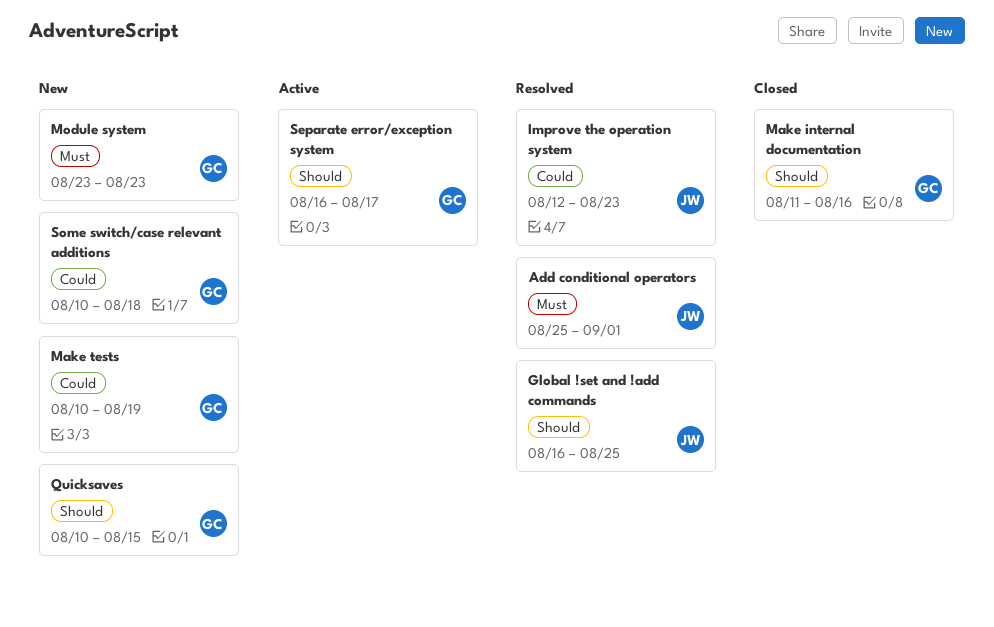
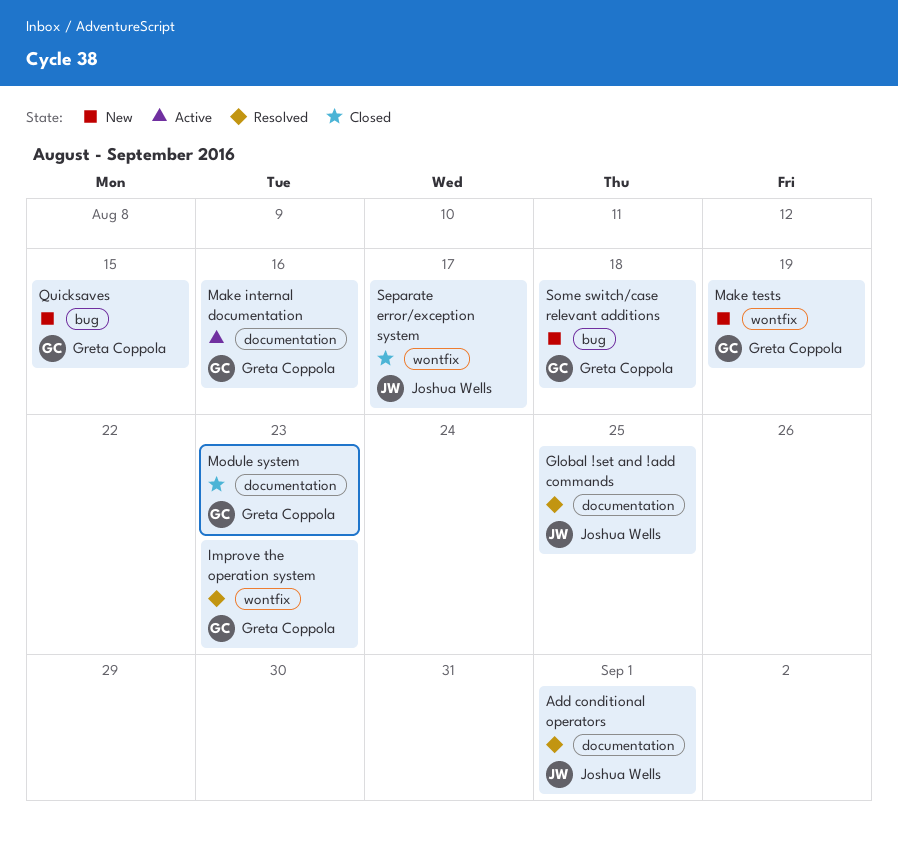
Improve the operation system, owner: Joshua Wells -> Greta Coppola
Make internal documentation, status: Closed -> Active
Module system, status: New -> Closed
Separate error/exception system, status: Active -> Closed
Separate error/exception system, owner: Greta Coppola -> Joshua Wells

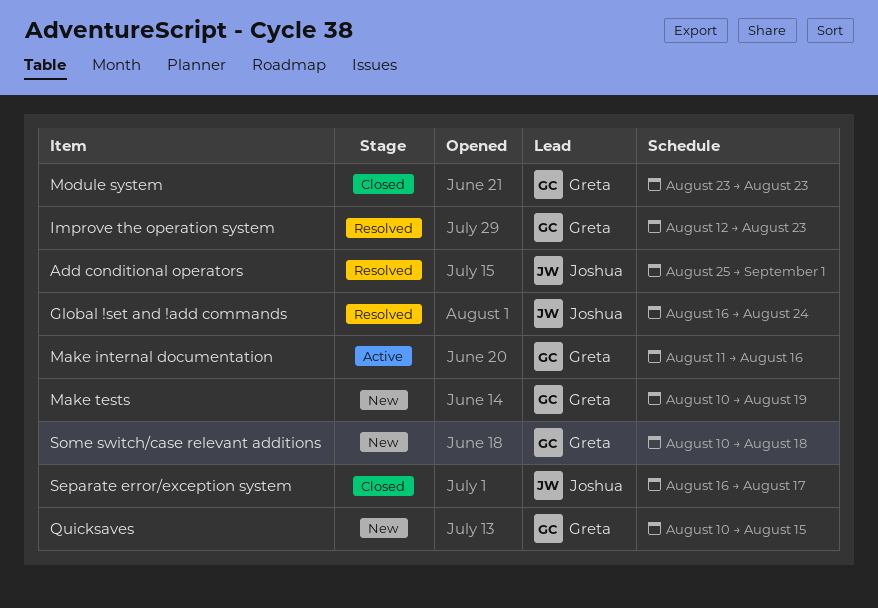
Global !set and !add commands, due: Aug 25 -> Aug 24

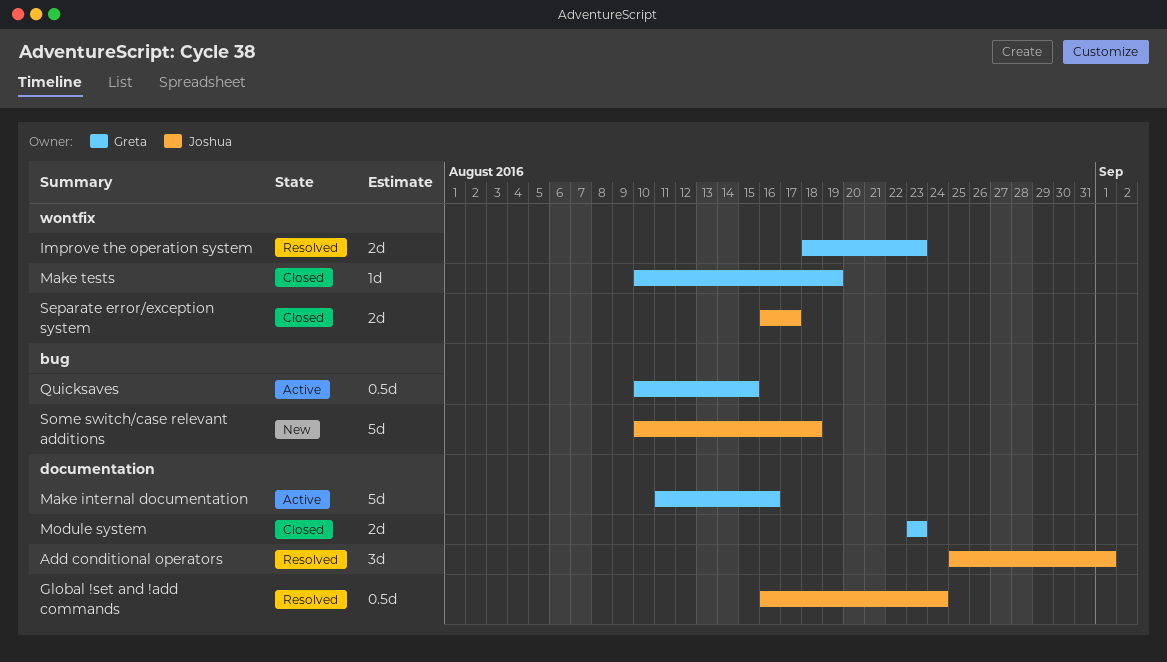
Improve the operation system, start: Aug 12 -> Aug 18
Make tests, status: New -> Closed
Quicksaves, status: New -> Active
Some switch/case relevant additions, owner: Greta -> Joshua

